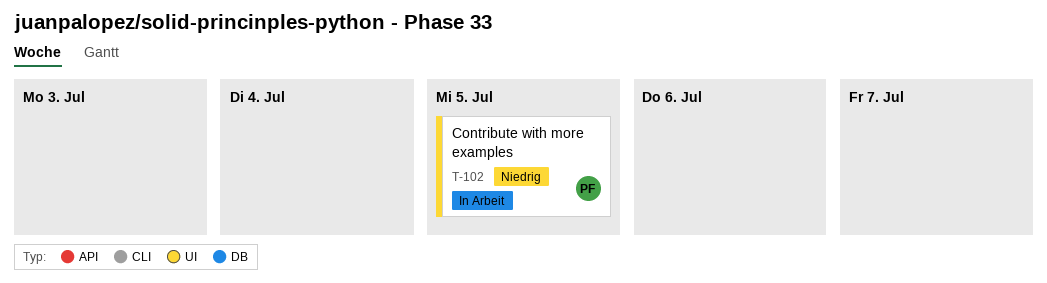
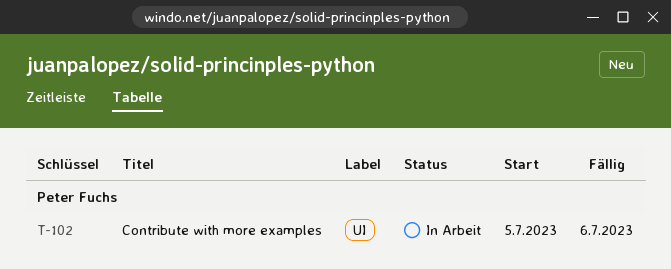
T-102, due: Jul 5 -> Jul 6

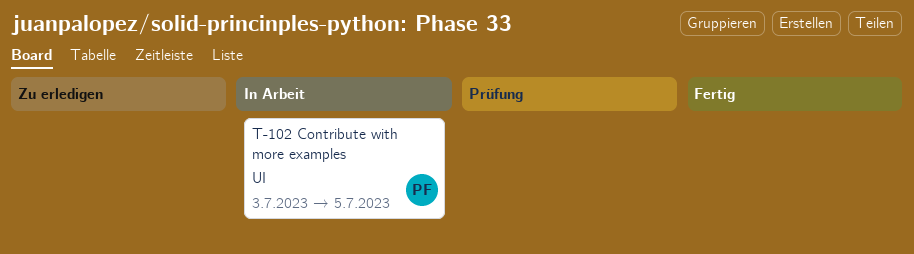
T-102, start: Jul 5 -> Jul 3
T-102, due: Jul 6 -> Jul 5

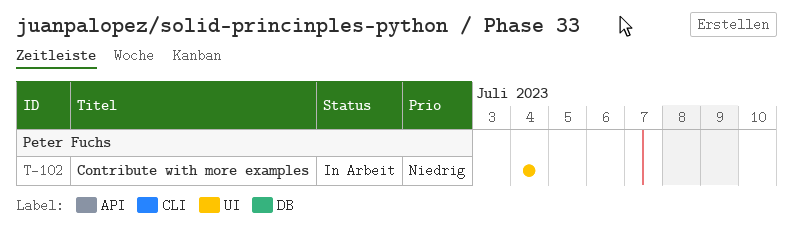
T-102, start: Jul 3 -> Jul 4
T-102, due: Jul 5 -> Jul 4

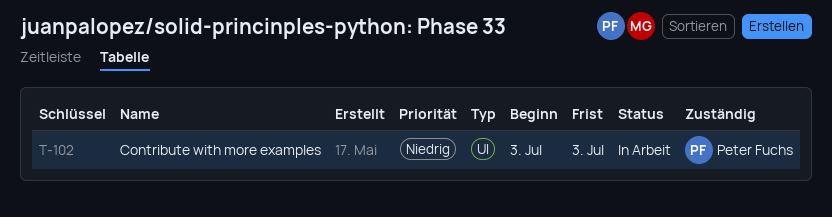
T-102, start: Jul 4 -> Jul 3
T-102, due: Jul 4 -> Jul 3

